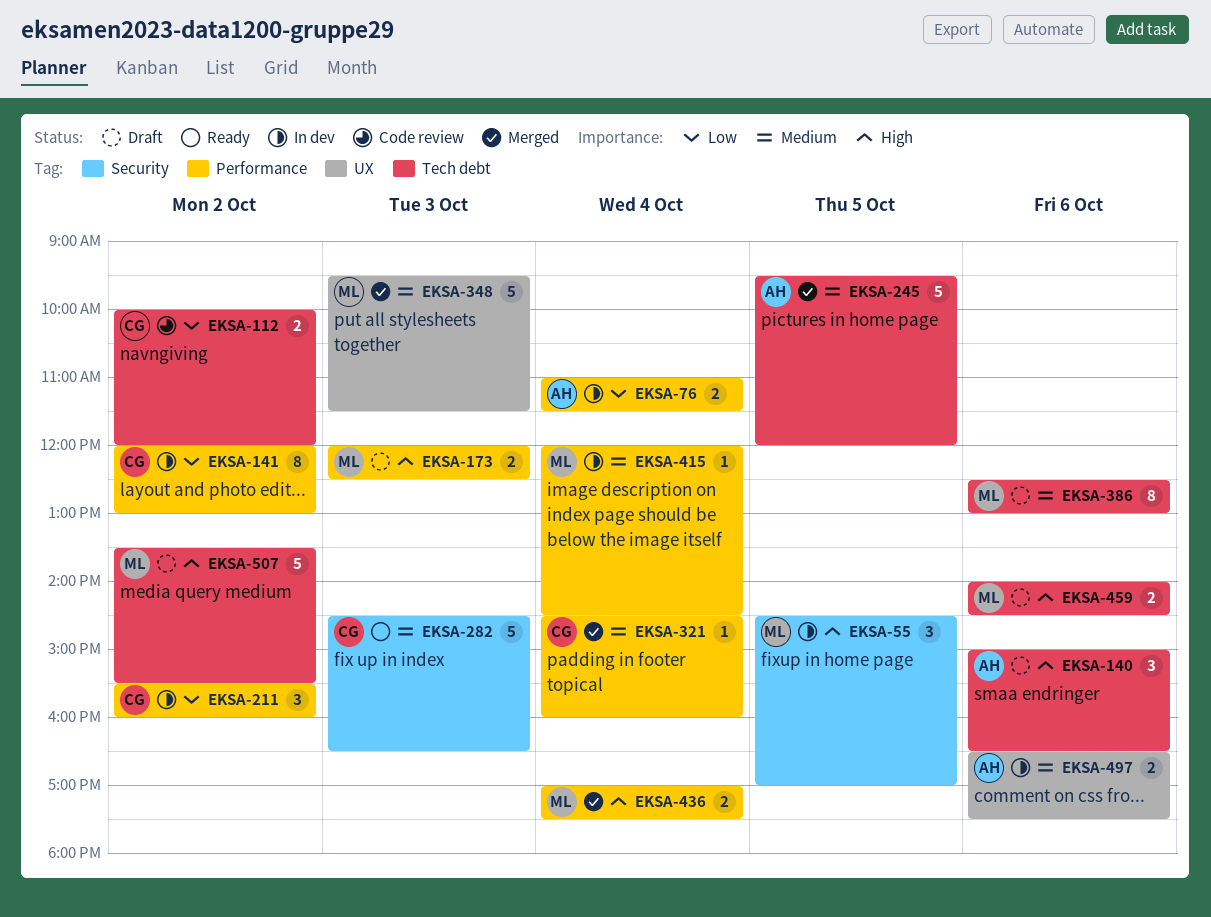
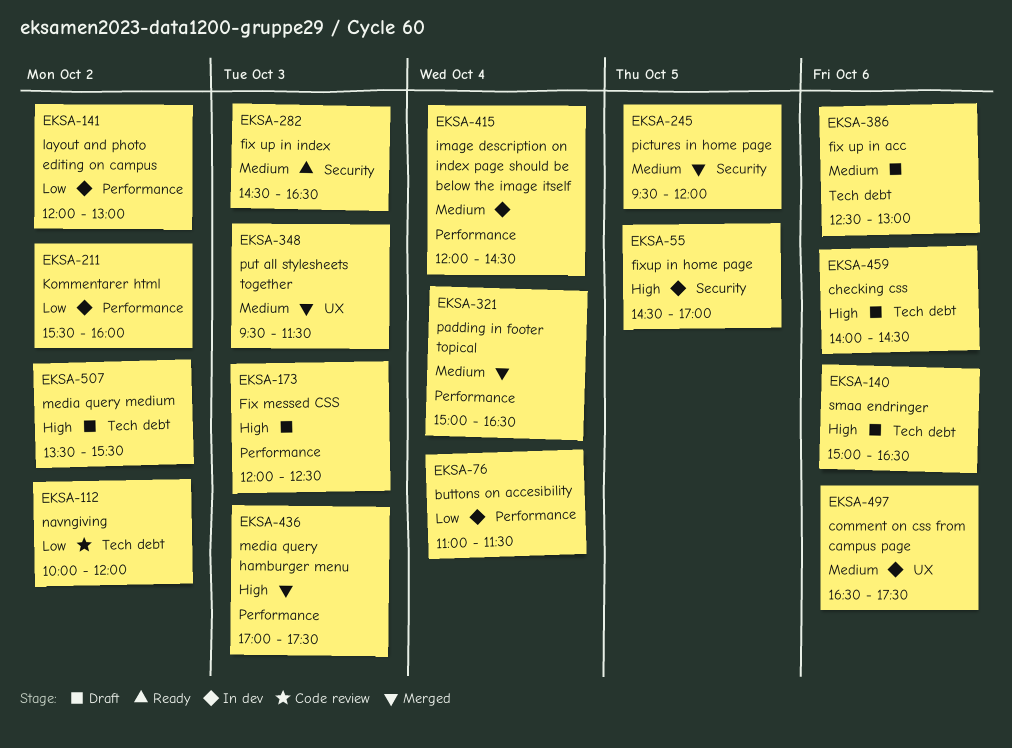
EKSA-245, label: Tech debt -> Security
EKSA-321, begins: 14:30 -> 15:00
EKSA-321, ends: 16:00 -> 16:30
EKSA-436, day: Oct 4 -> Oct 3

